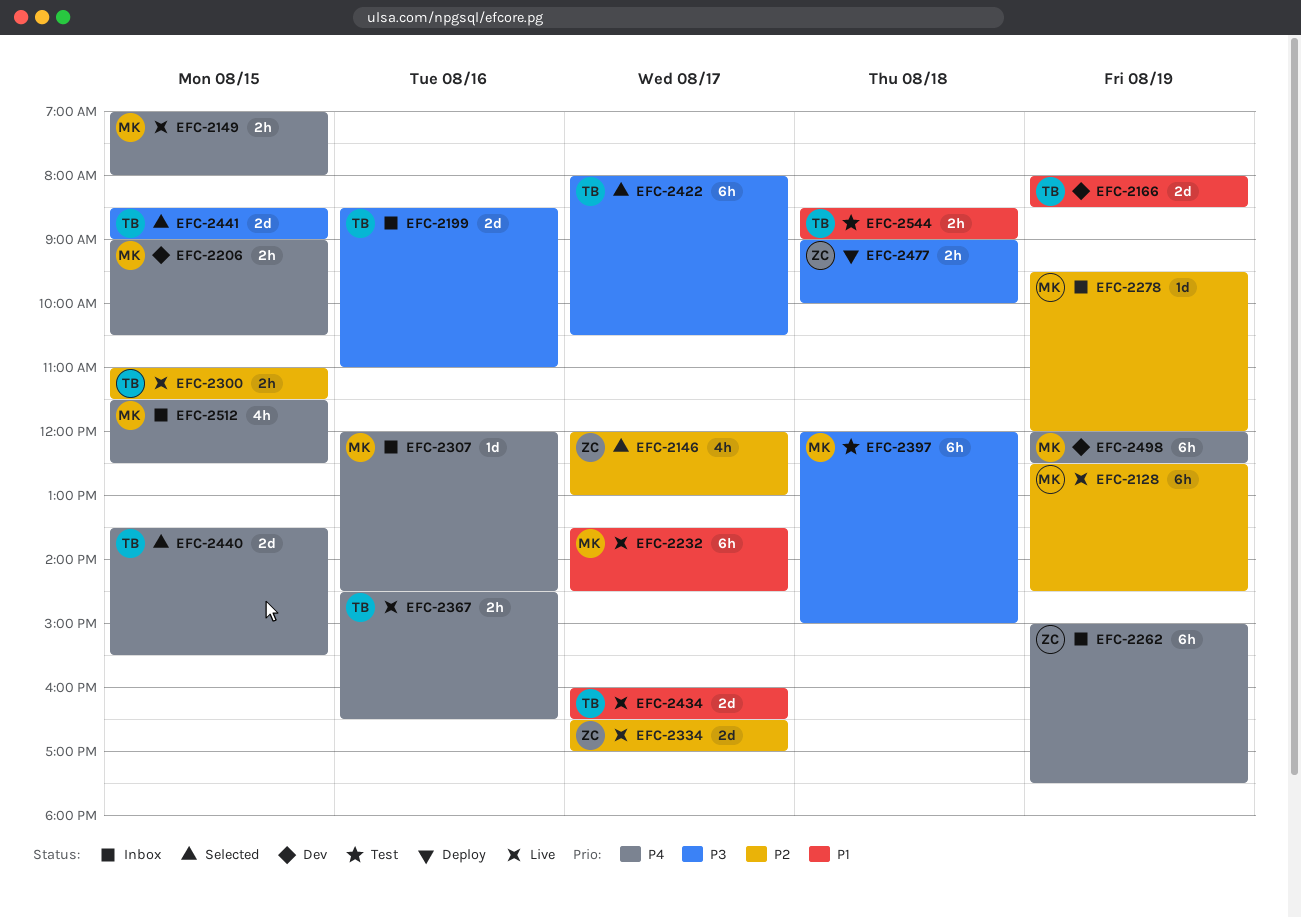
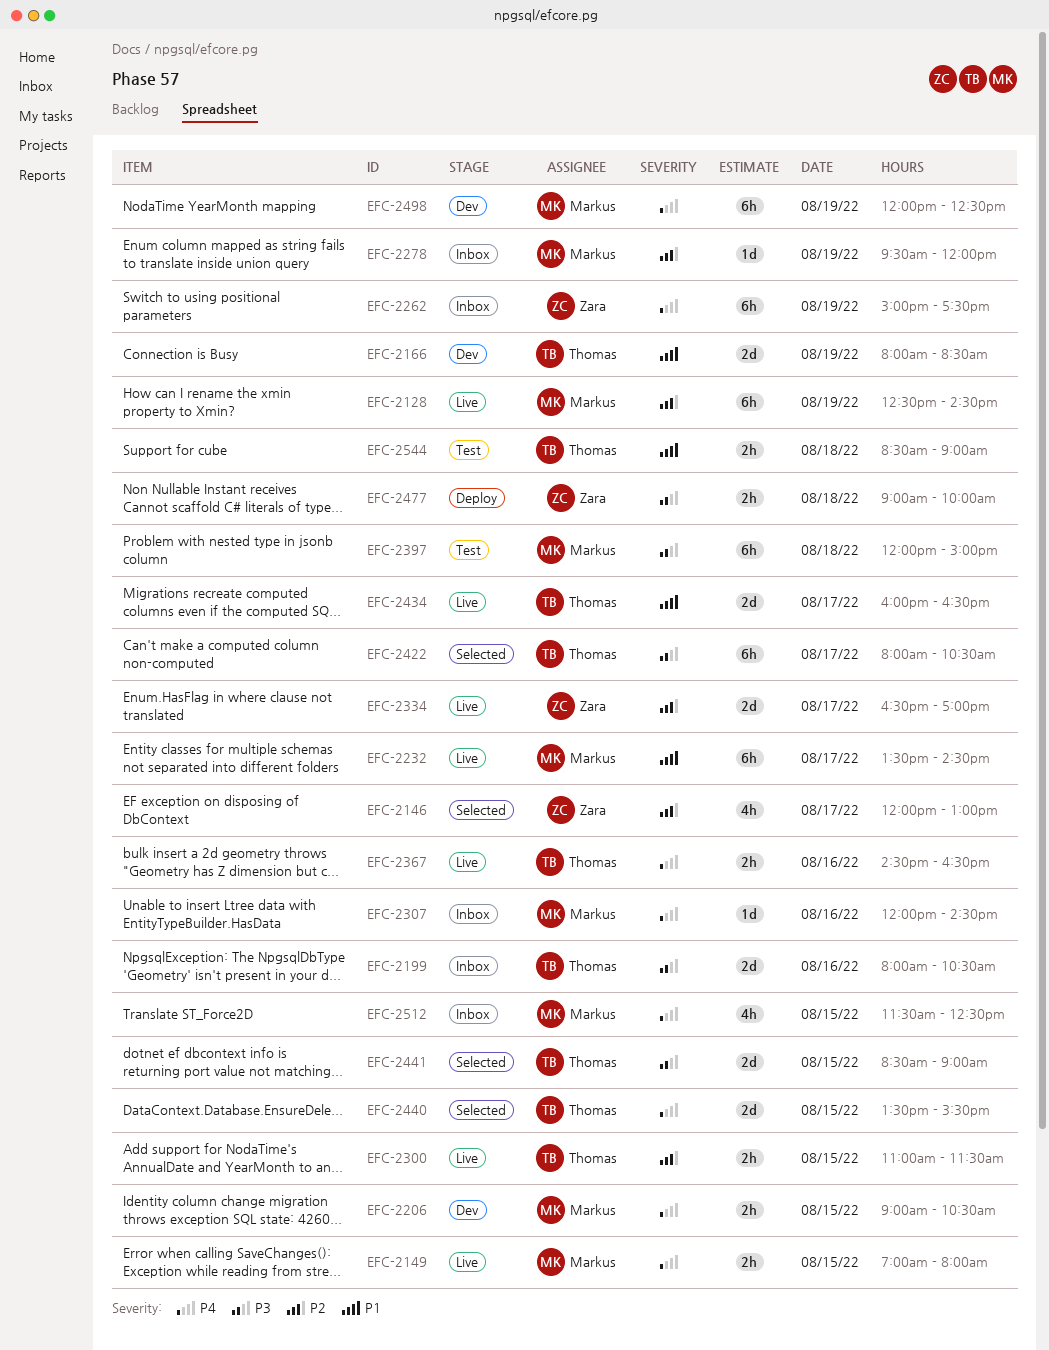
EFC-2199, begins: 08:30 -> 08:00
EFC-2199, ends: 11:00 -> 10:30

